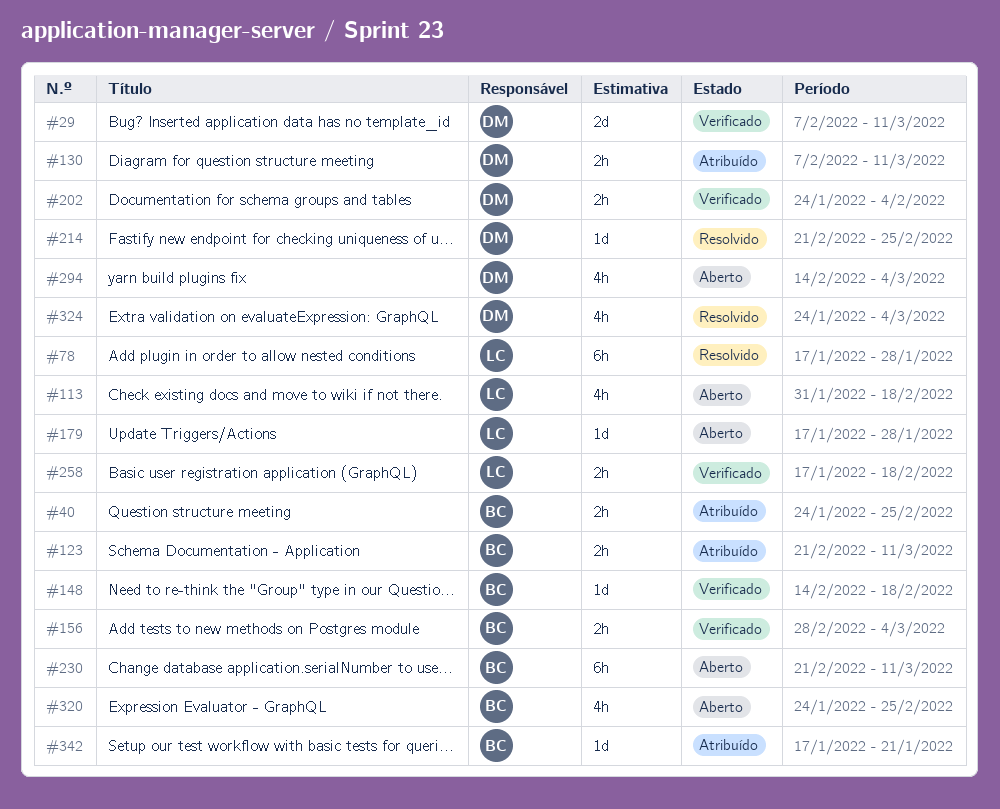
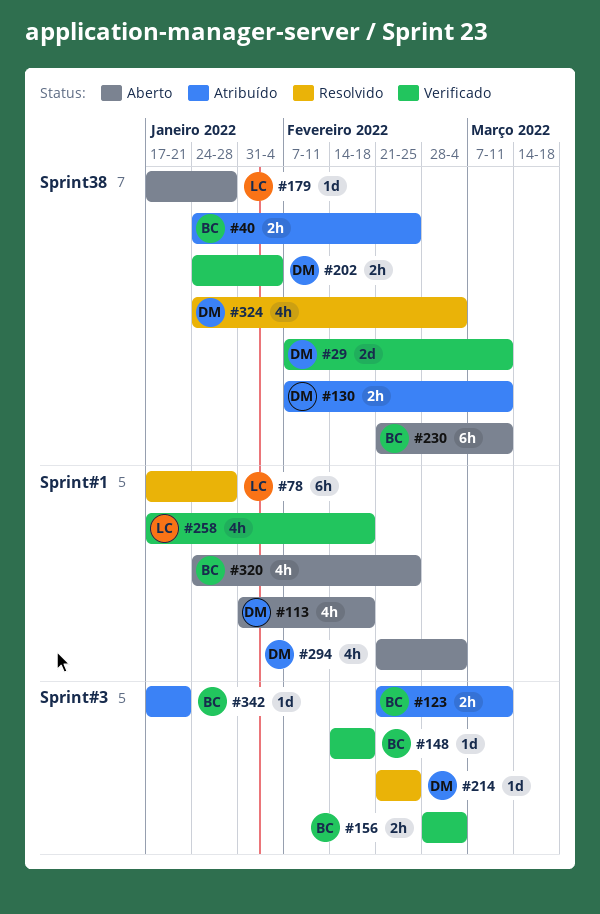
#113, owner: LC -> DM
#258, estimate: 2h -> 4h
#294, start: Feb 14 -> Feb 21

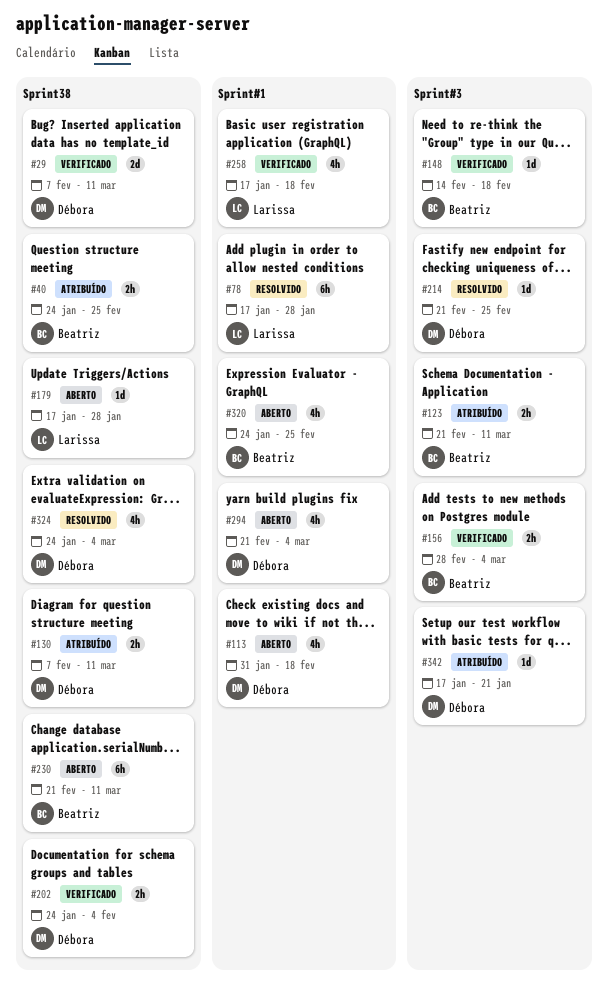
#342, owner: Beatriz -> Débora

